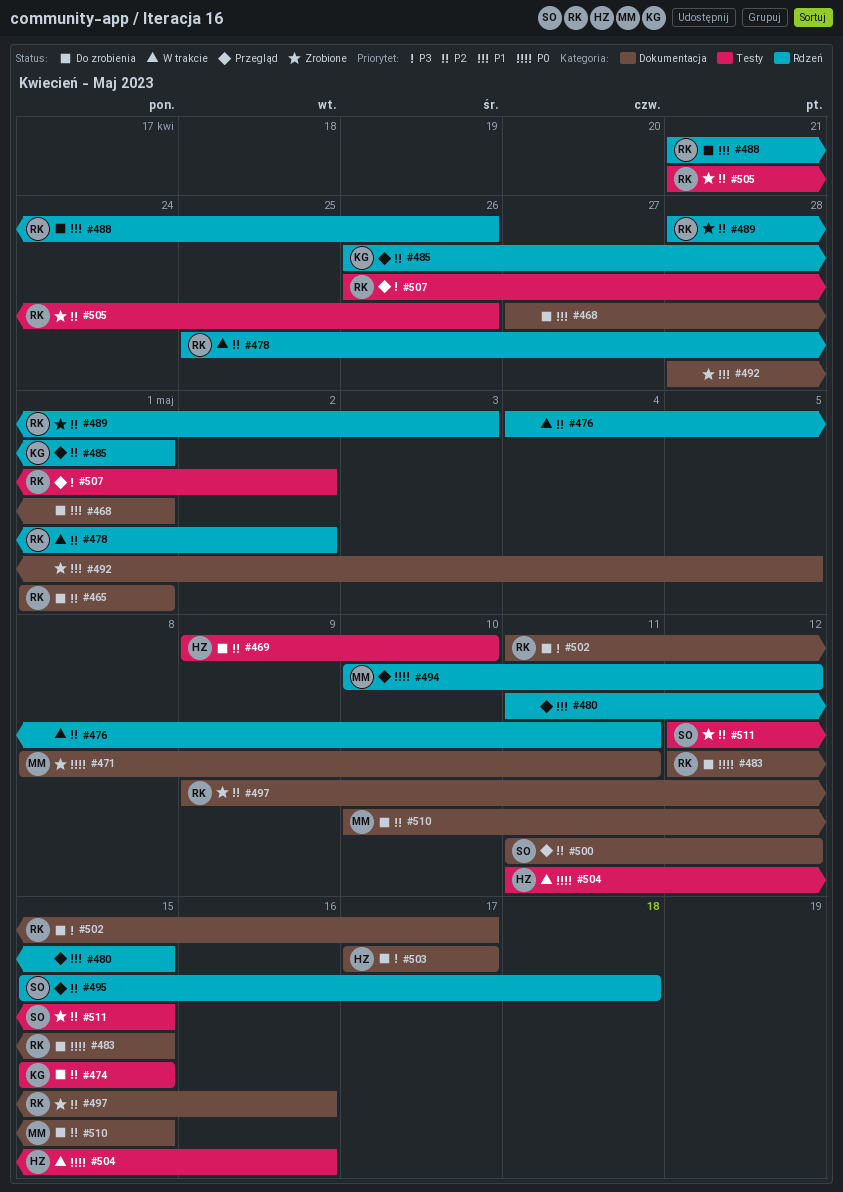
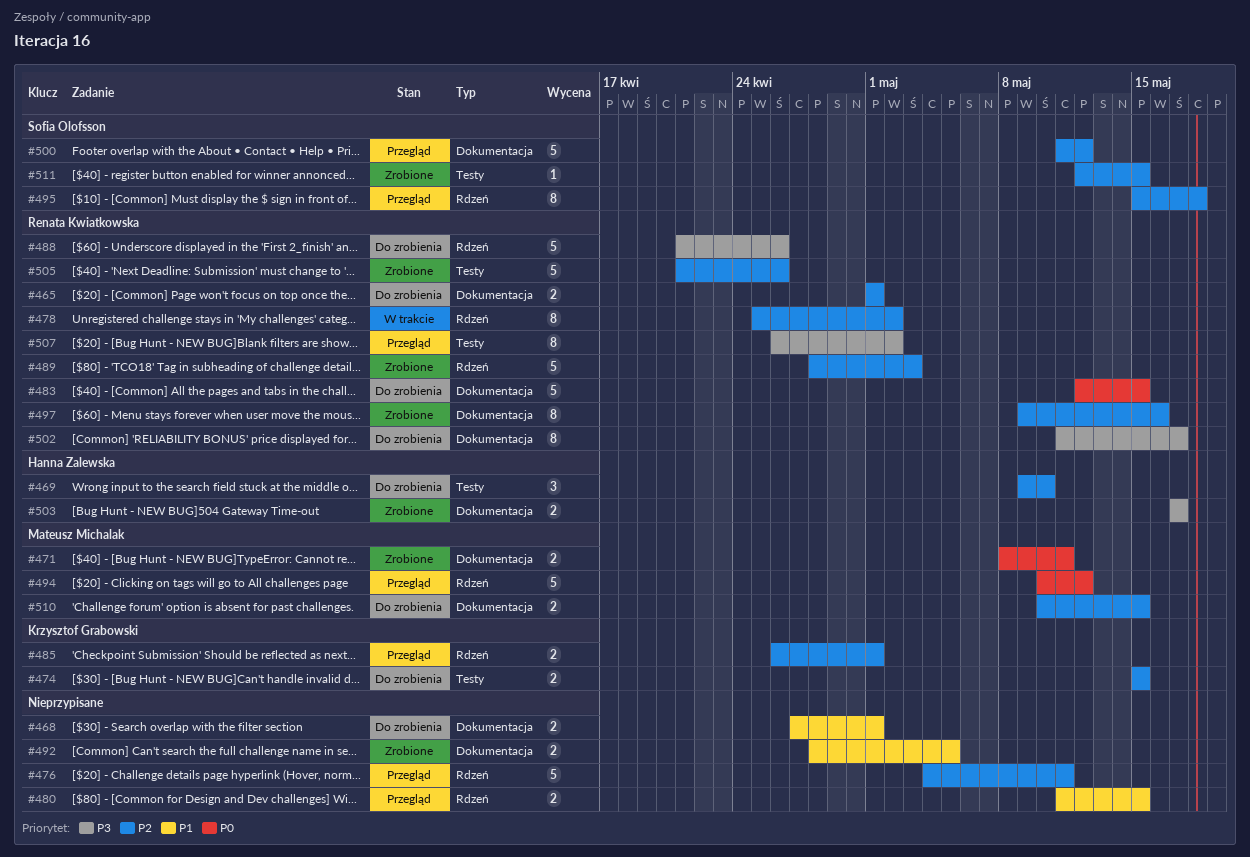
#476, status: W trakcie -> Przegląd
#488, priority: P1 -> P3
#503, status: Do zrobienia -> Zrobione
#504: present -> none

